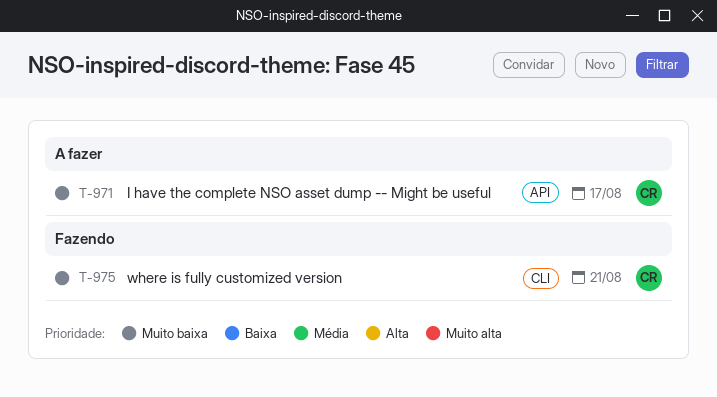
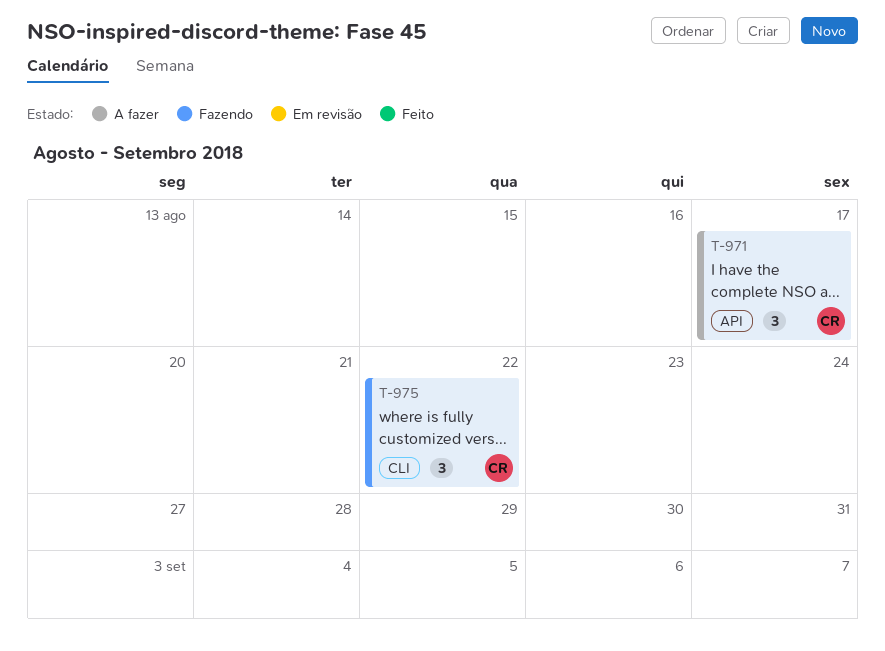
T-975, due: Aug 21 -> Aug 22

